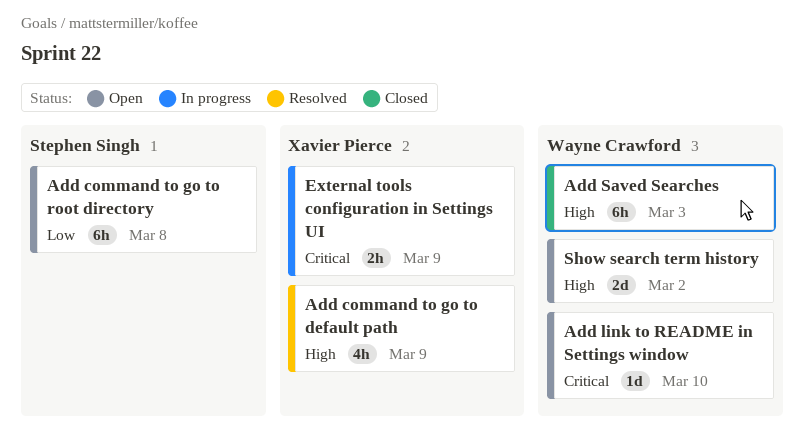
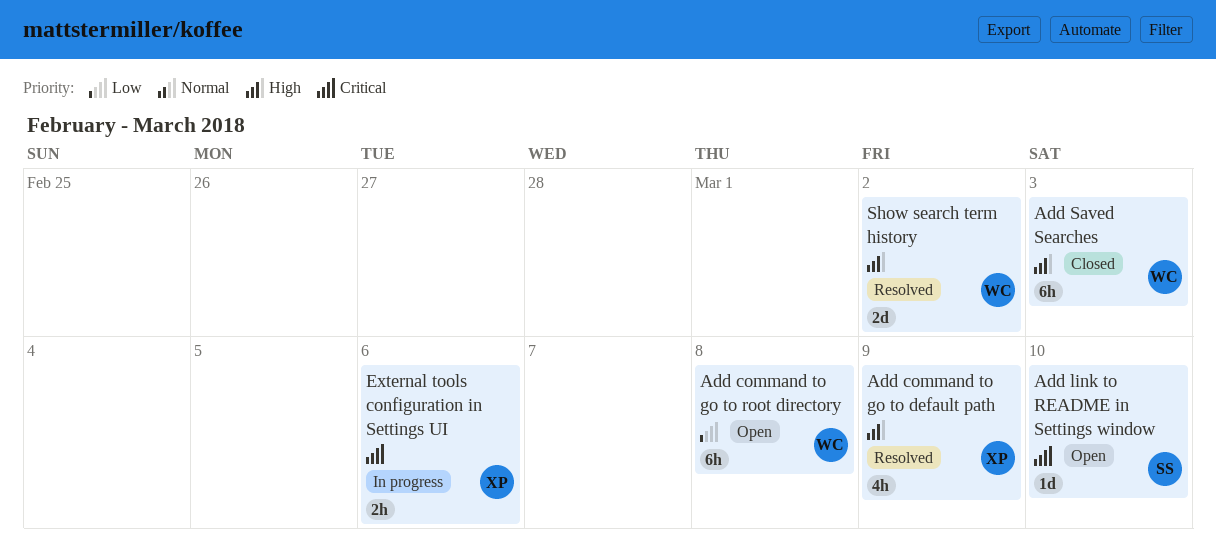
Add command to go to root directory, owner: Stephen Singh -> Wayne Crawford
Add link to README in Settings window, owner: Wayne Crawford -> Stephen Singh
External tools configuration in Settings UI, due: Mar 9 -> Mar 6
Show search term history, status: Open -> Resolved

